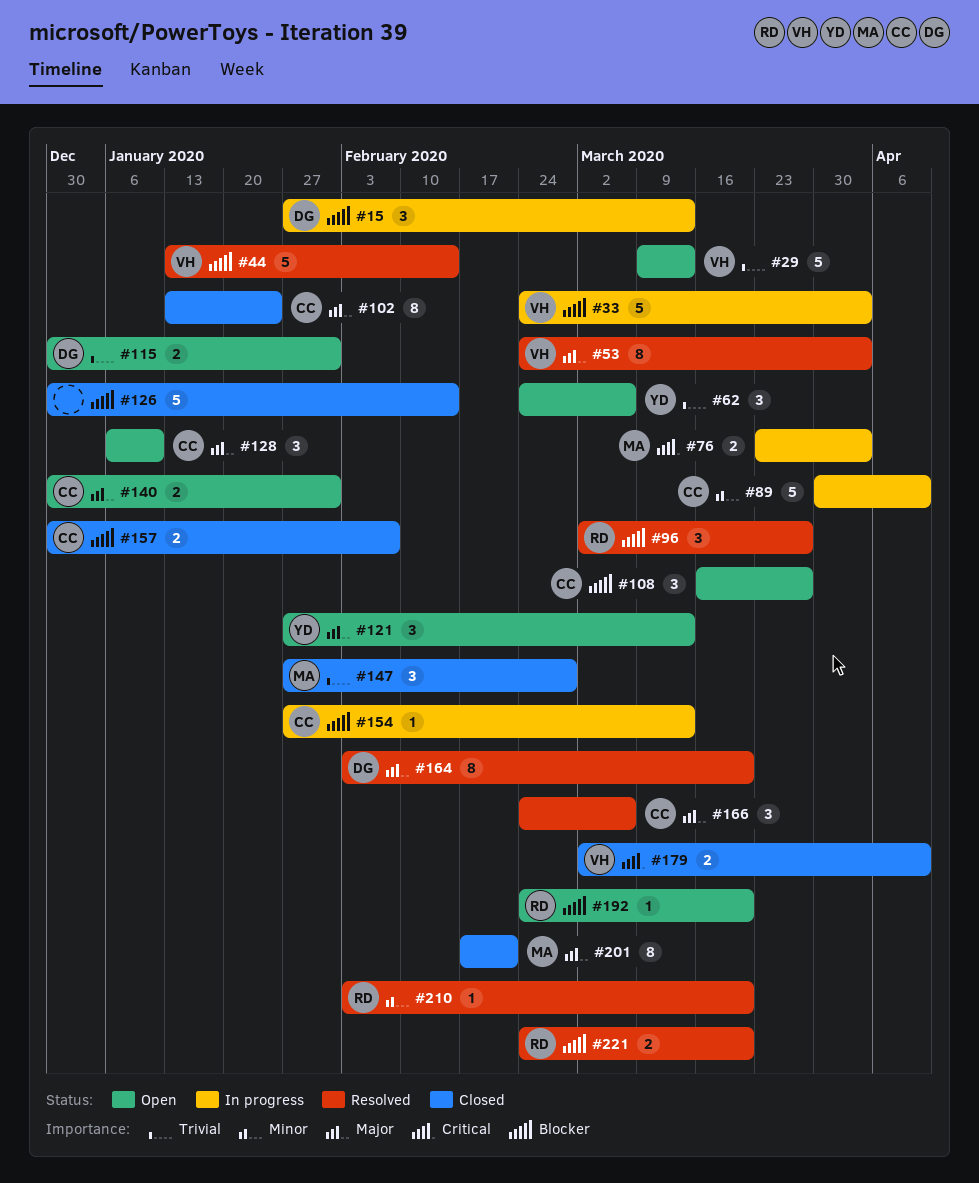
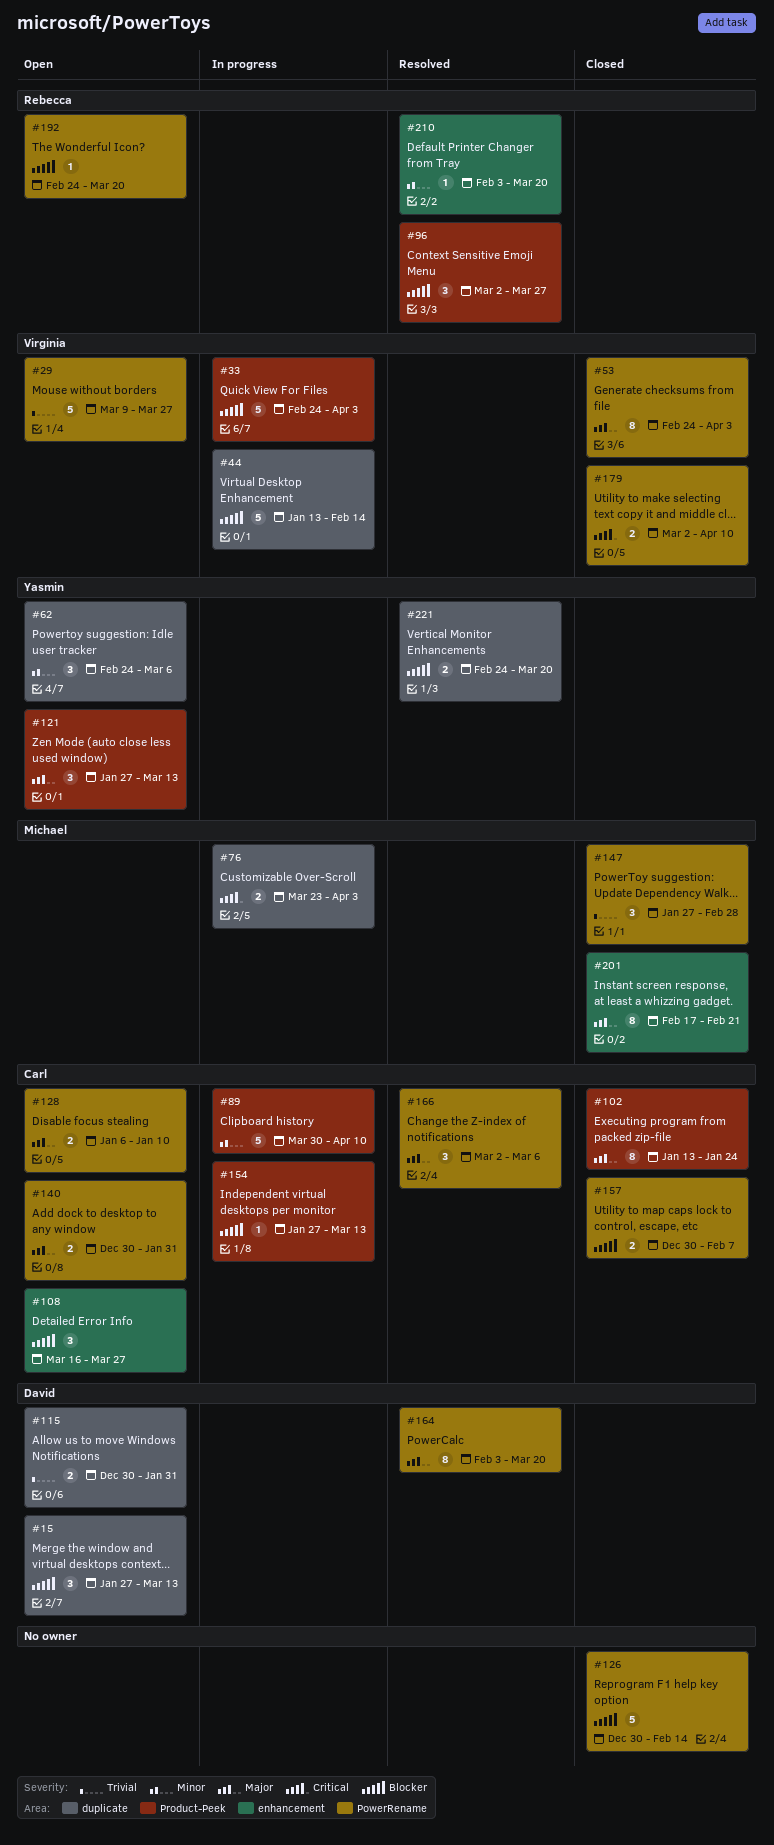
#15, status: In progress -> Open
#29, due: Mar 13 -> Mar 27
#44, status: Resolved -> In progress
#53, status: Resolved -> Closed
#62, priority: Trivial -> Minor
#128, estimate: 3 -> 2
#166, start: Feb 24 -> Mar 2
#221, owner: Rebecca -> Yasmin

